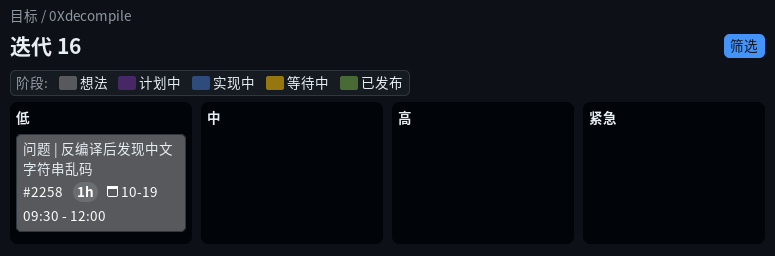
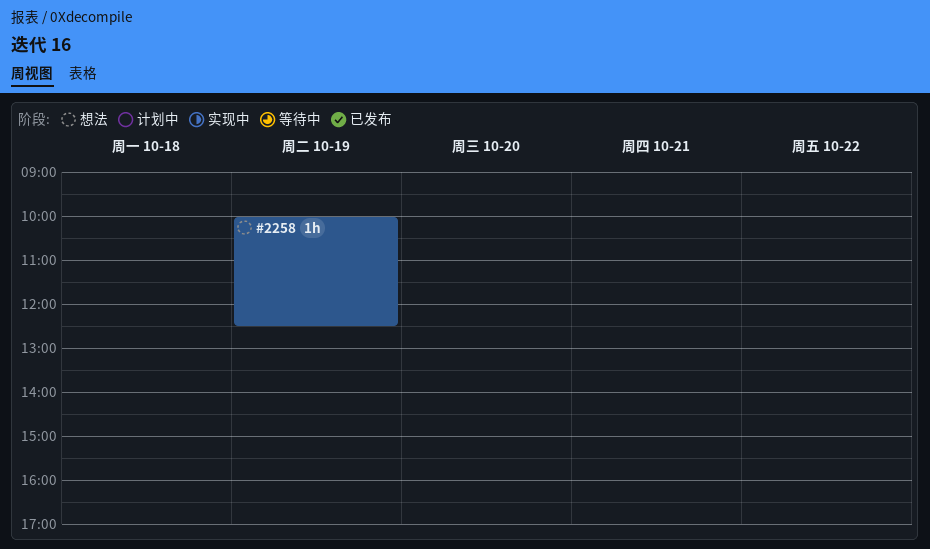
#2258, begins: 09:30 -> 10:00
#2258, ends: 12:00 -> 12:30

